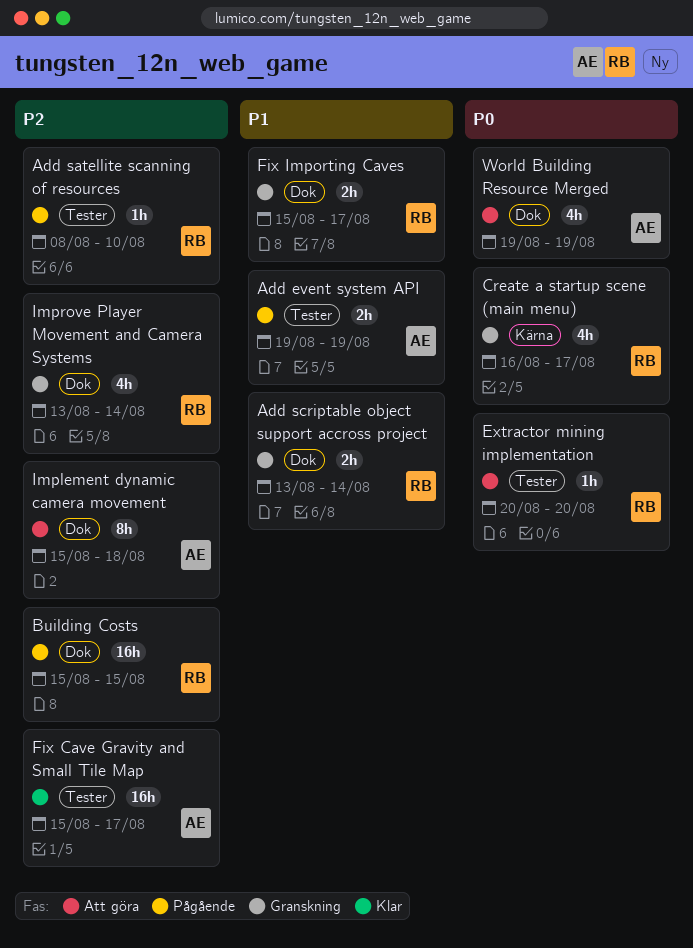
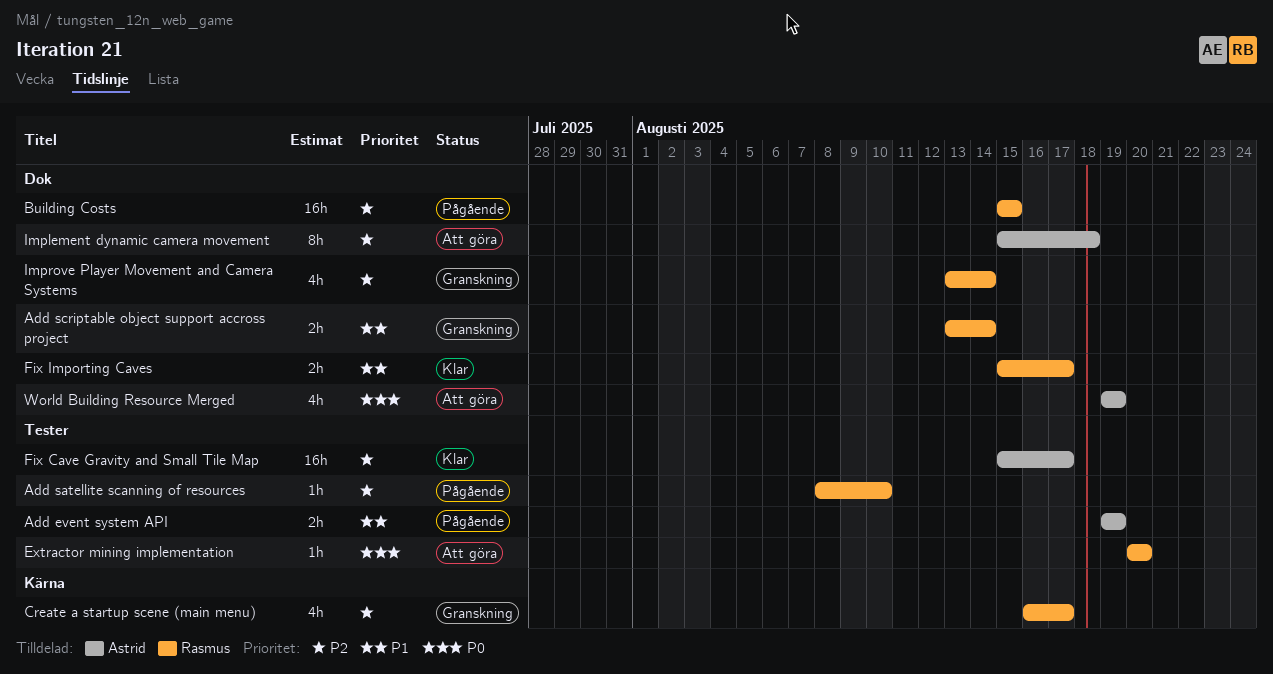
Create a startup scene (main menu), priority: P0 -> P2
Fix Importing Caves, status: Granskning -> Klar

